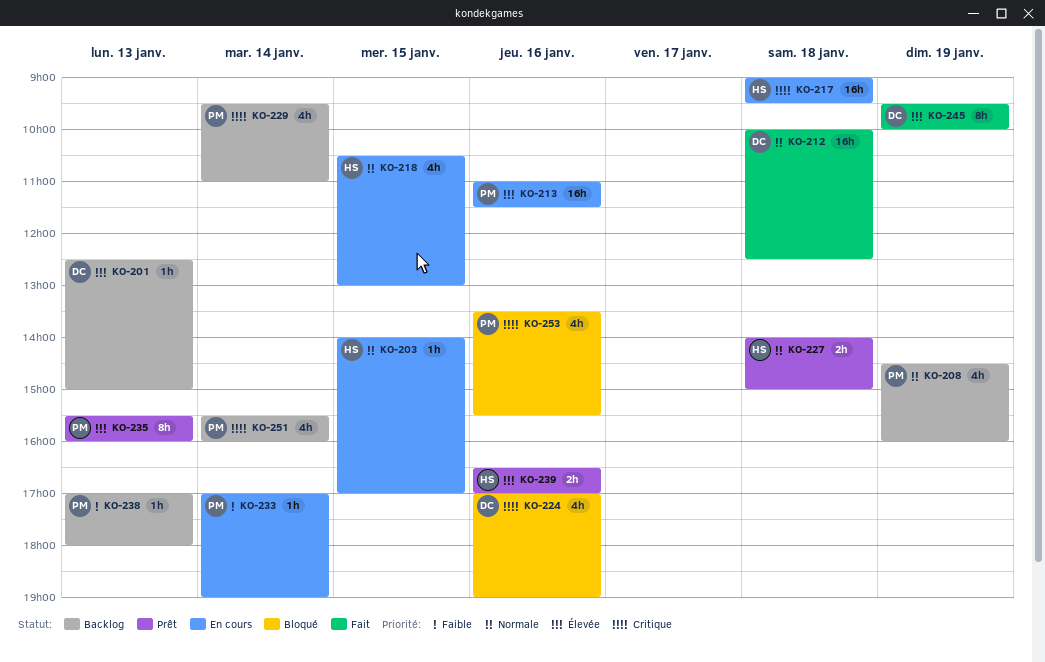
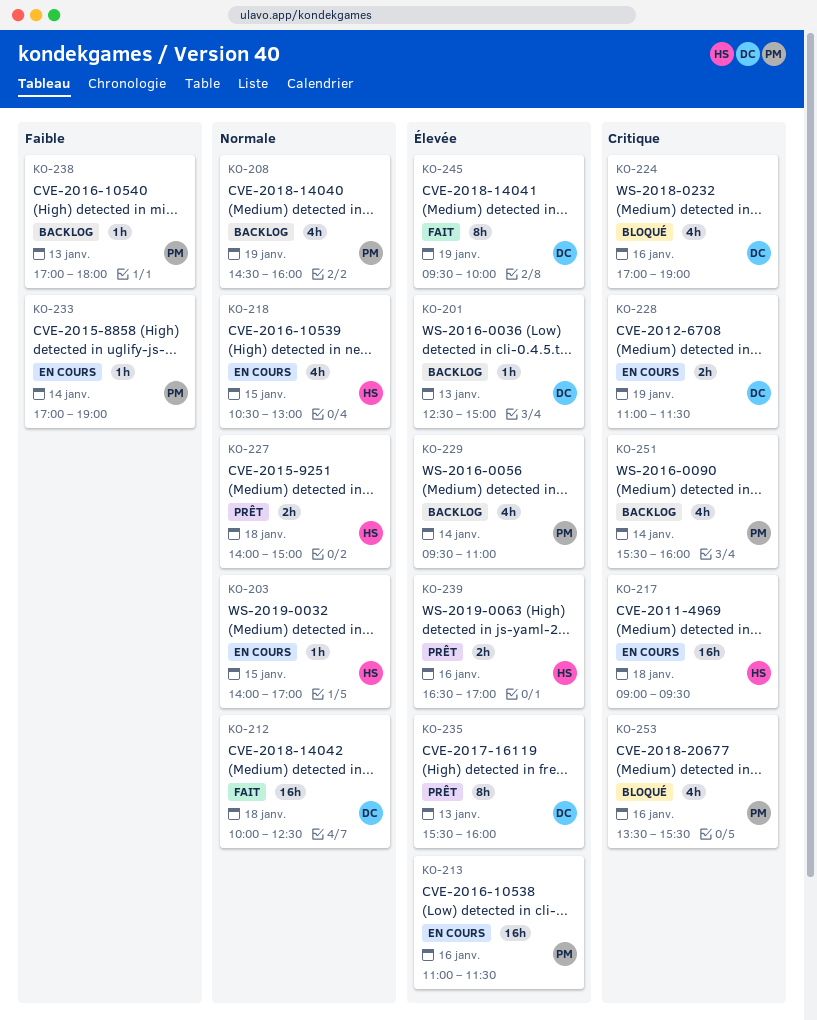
KO-228: none -> present
KO-229, priority: Critique -> Élevée
KO-235, owner: PM -> DC

